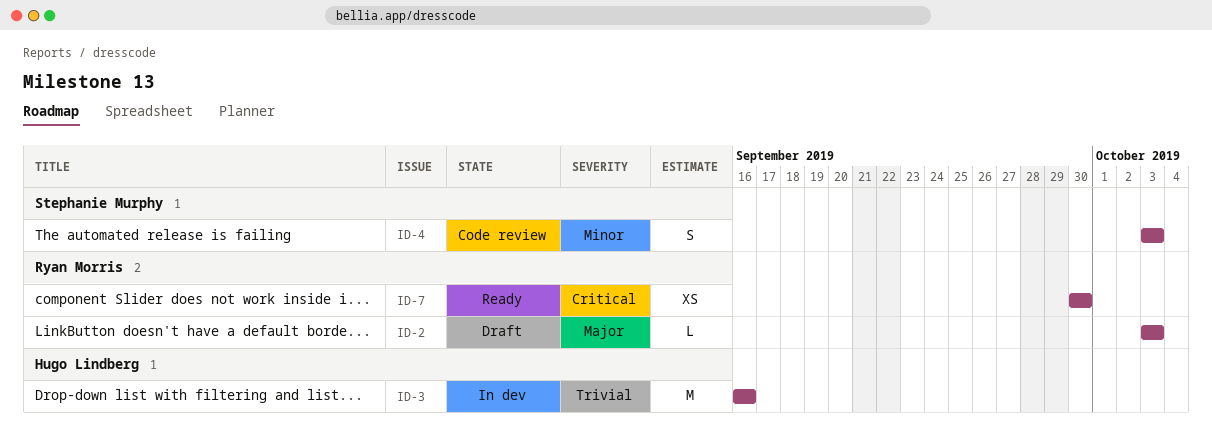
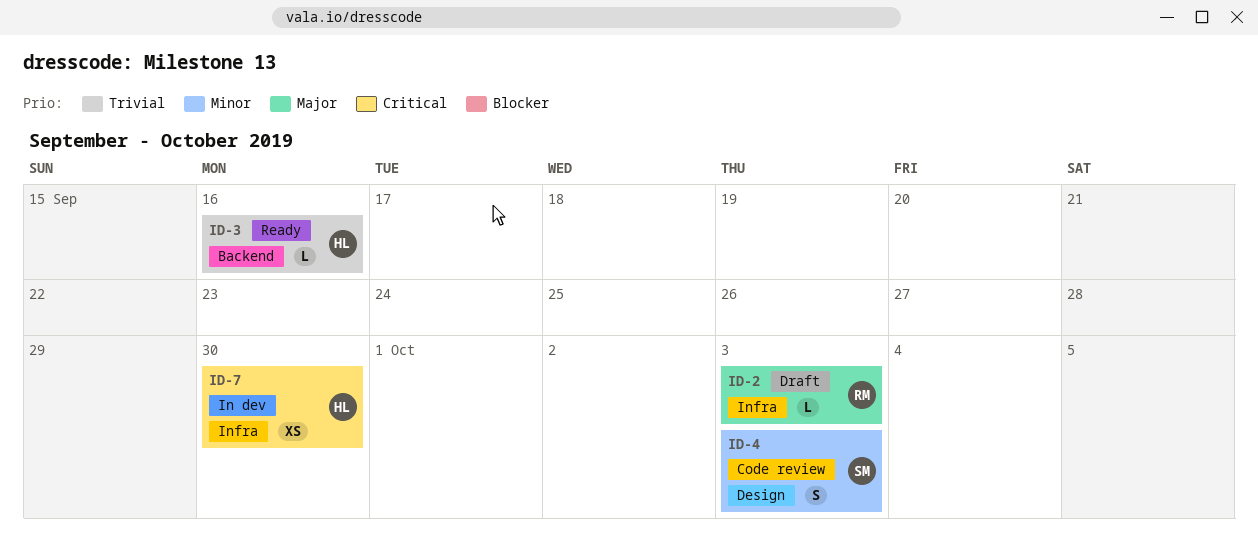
ID-3, status: In dev -> Ready
ID-3, estimate: M -> L
ID-7, status: Ready -> In dev
ID-7, owner: Ryan Morris -> Hugo Lindberg

